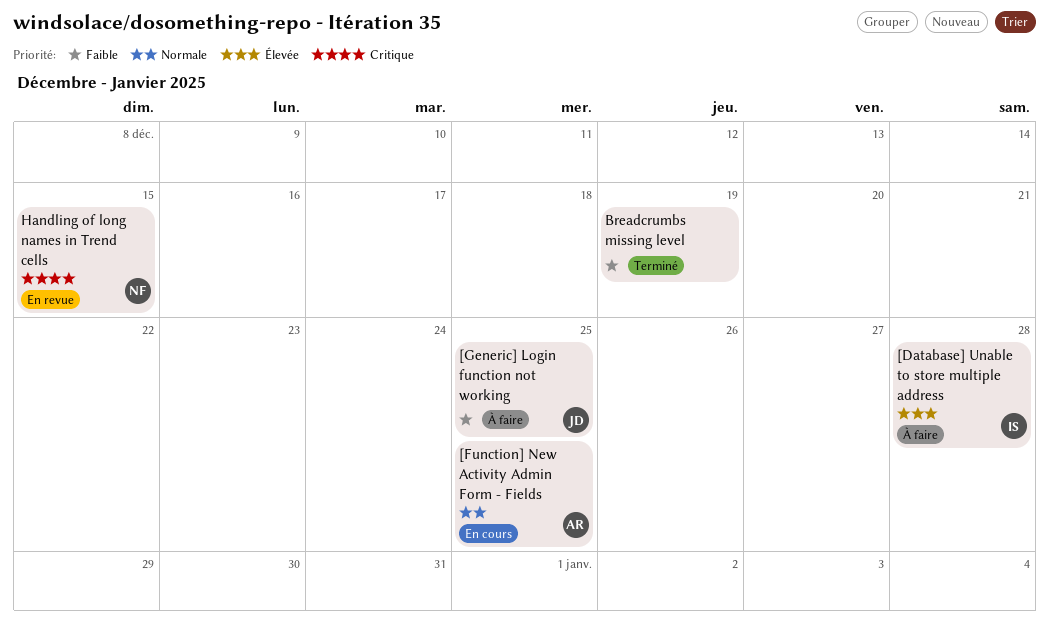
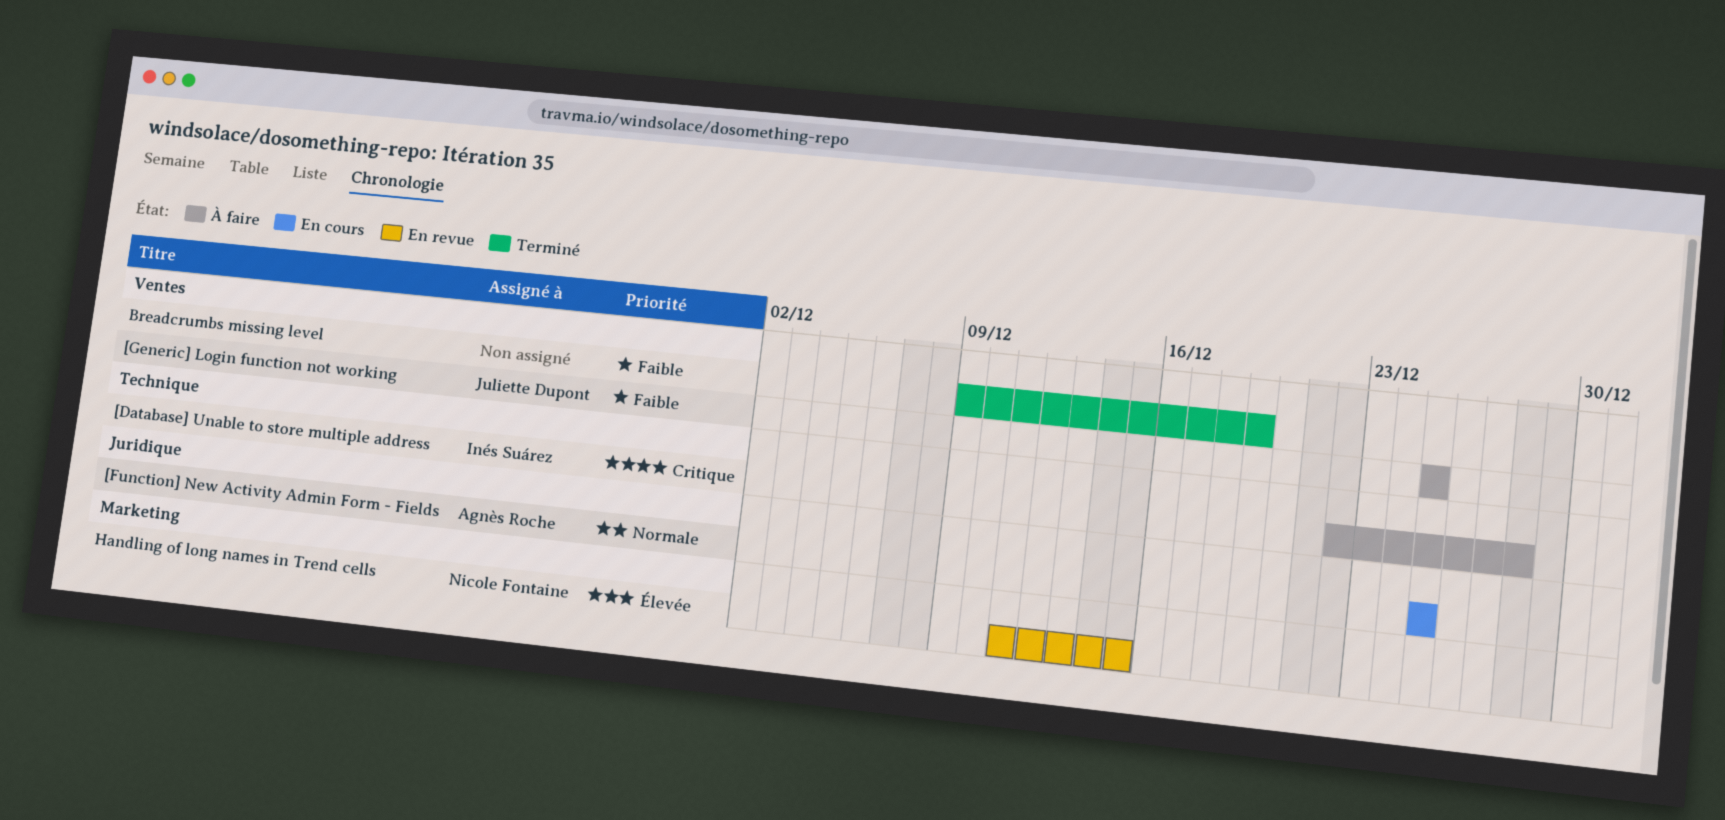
[Database] Unable to store multiple address, priority: Élevée -> Critique
Handling of long names in Trend cells, priority: Critique -> Élevée

